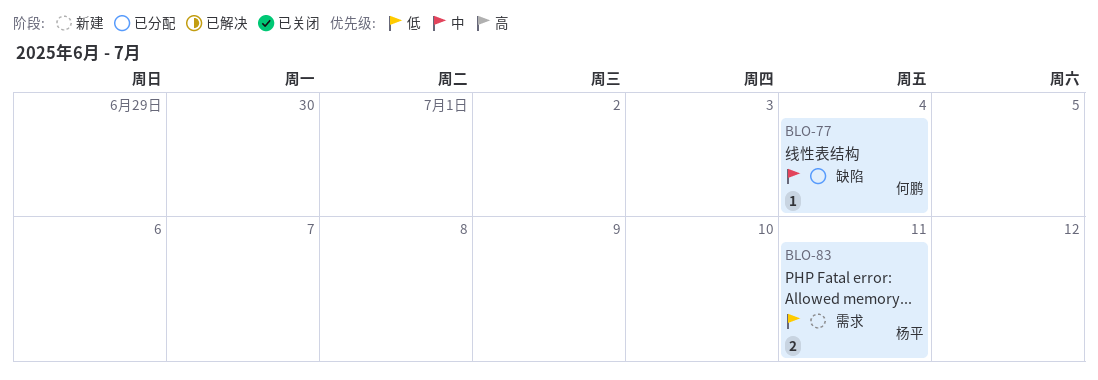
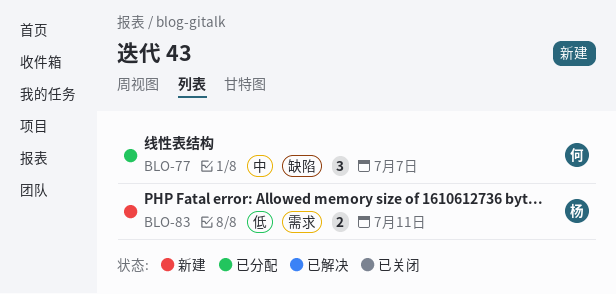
BLO-77, estimate: 1 -> 3
BLO-77, due: Jul 4 -> Jul 7

